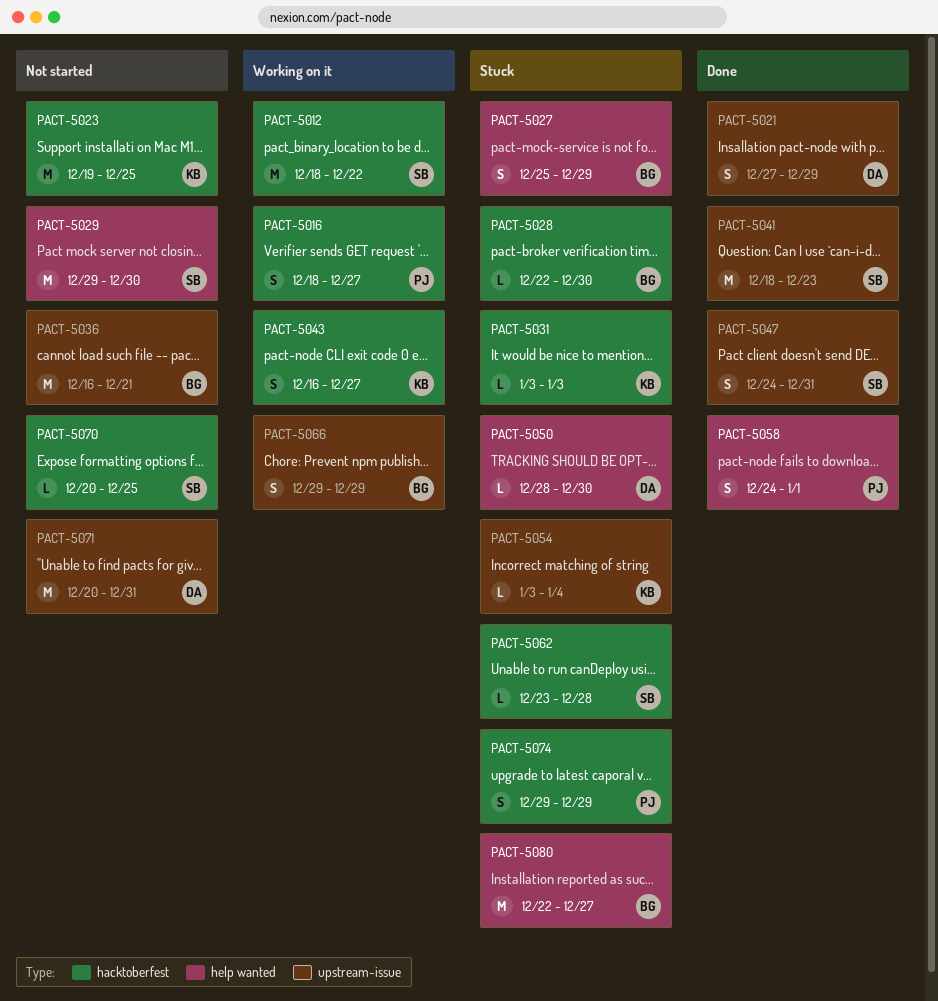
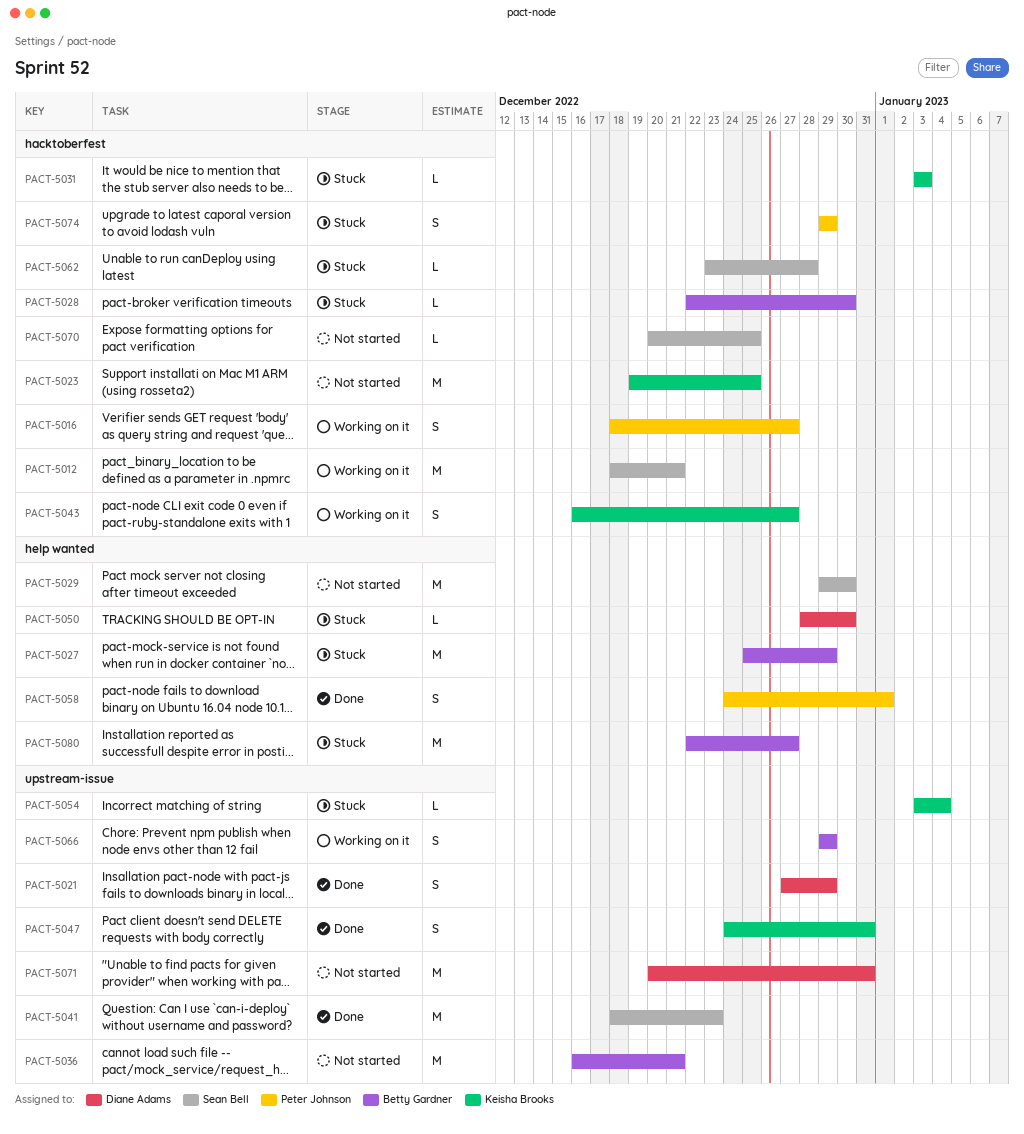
PACT-5012, due: Dec 22 -> Dec 21
PACT-5027, estimate: S -> M
PACT-5047, owner: Sean Bell -> Keisha Brooks

